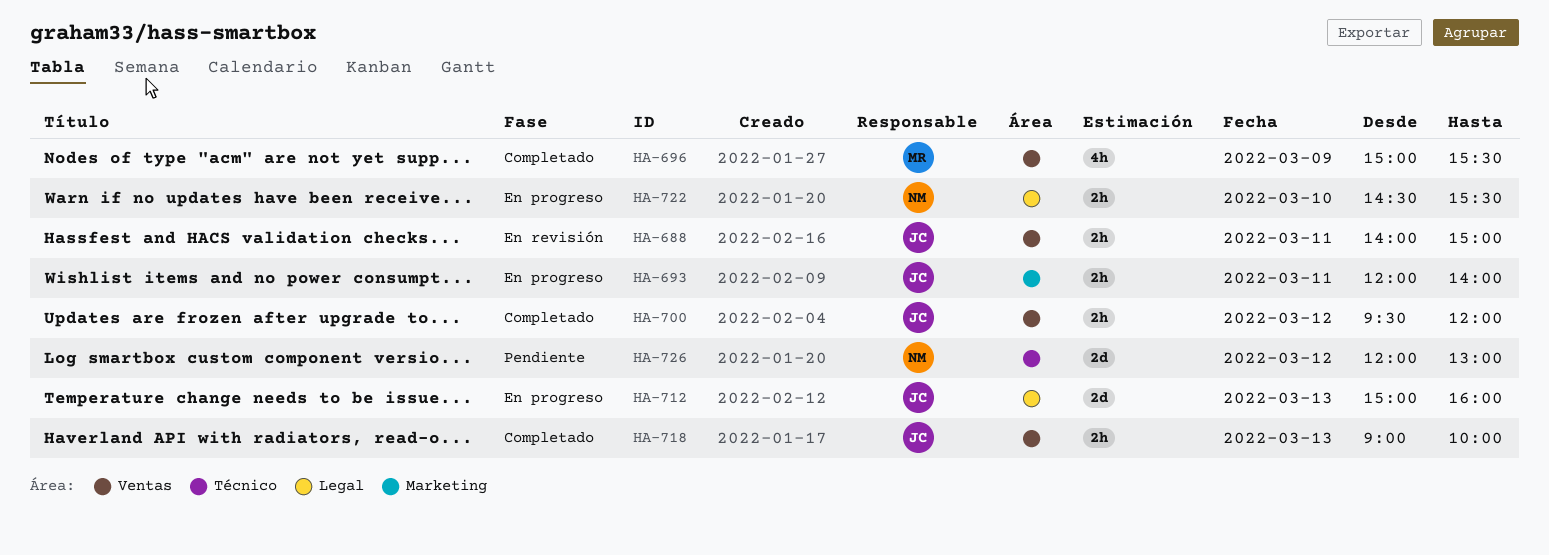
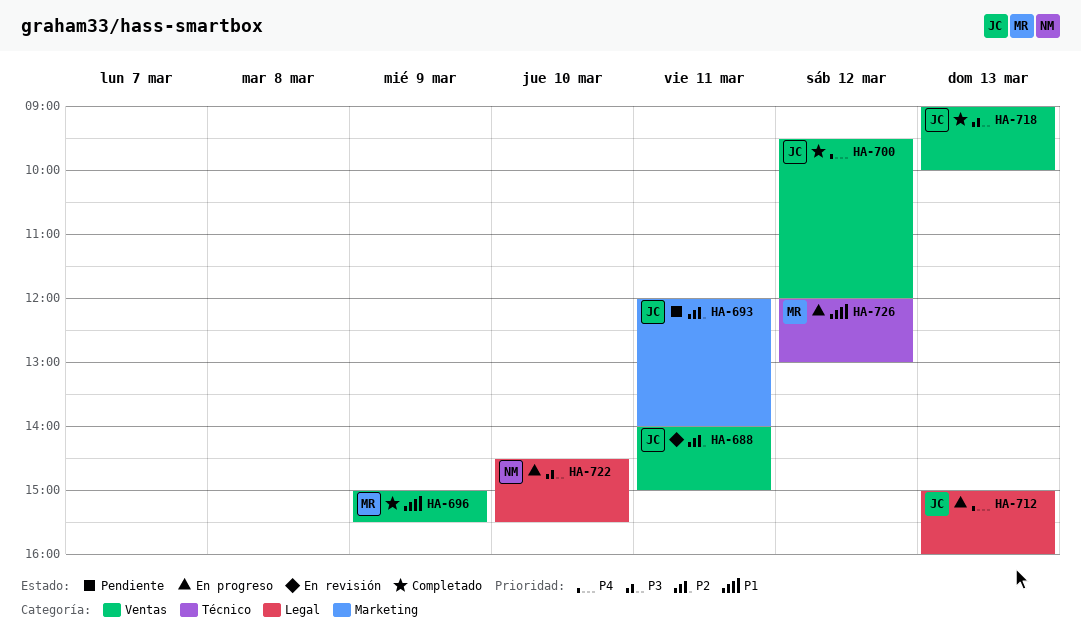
HA-693, status: En progreso -> Pendiente
HA-726, status: Pendiente -> En progreso
HA-726, owner: NM -> MR

